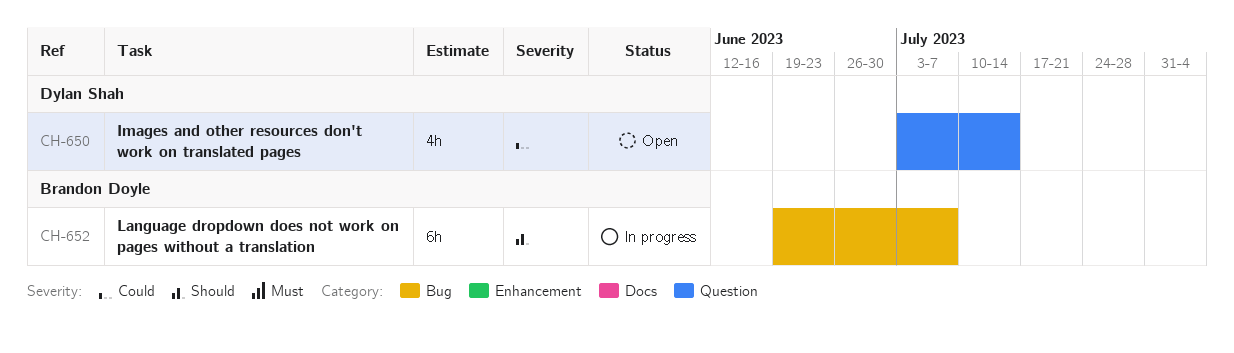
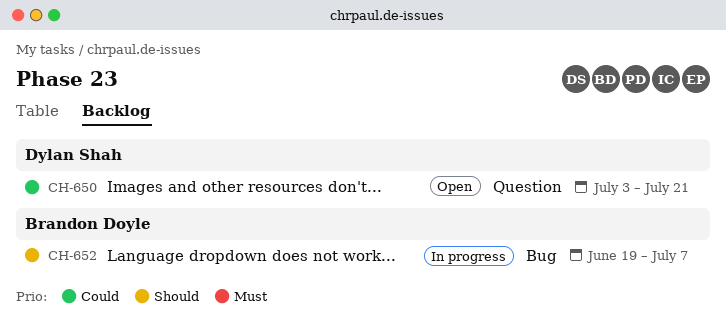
CH-650, due: Jul 14 -> Jul 21

